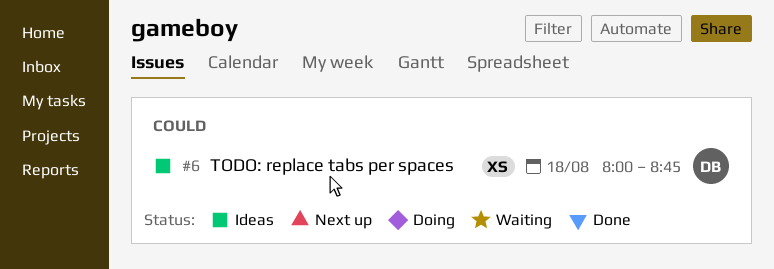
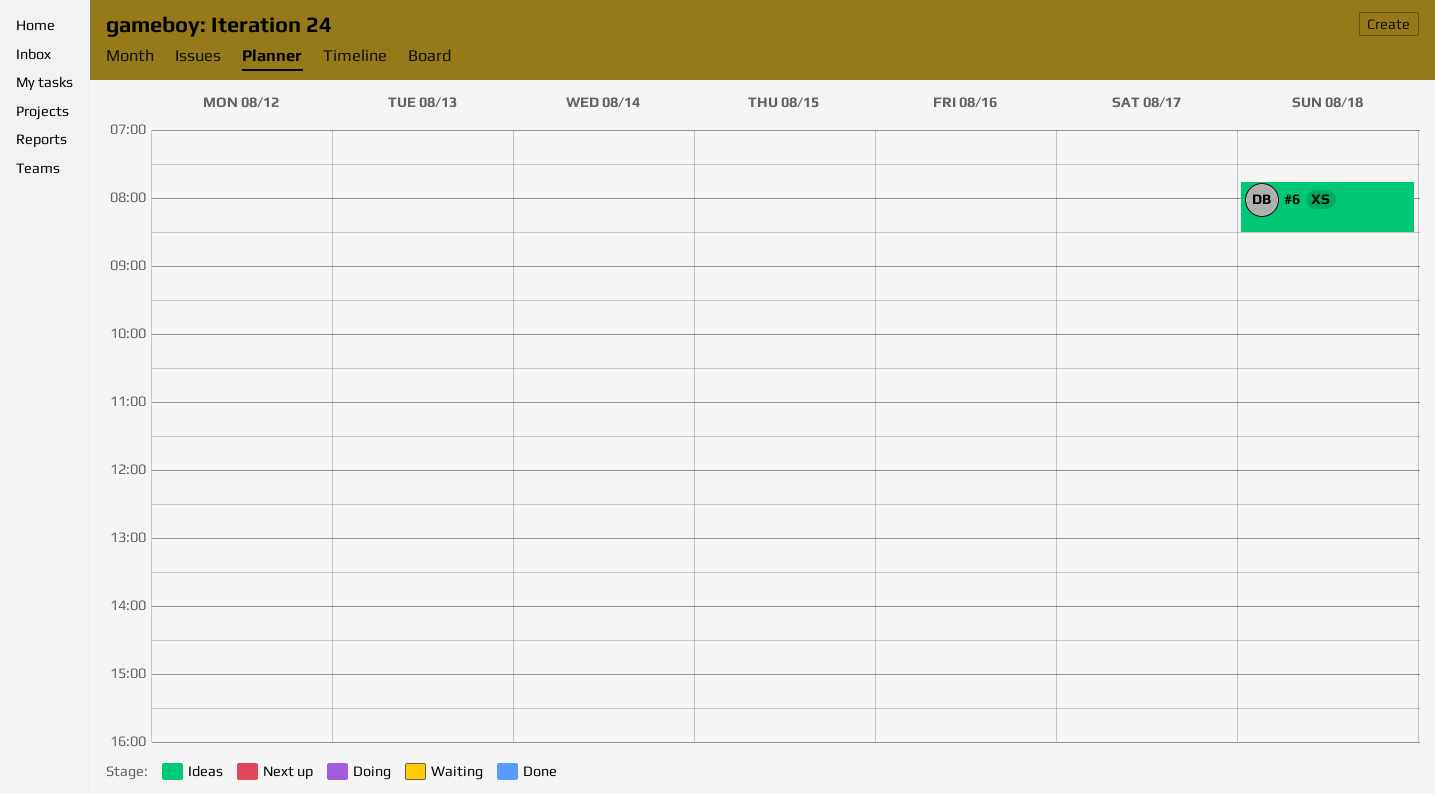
#6, begins: 08:00 -> 07:45
#6, ends: 08:45 -> 08:30

